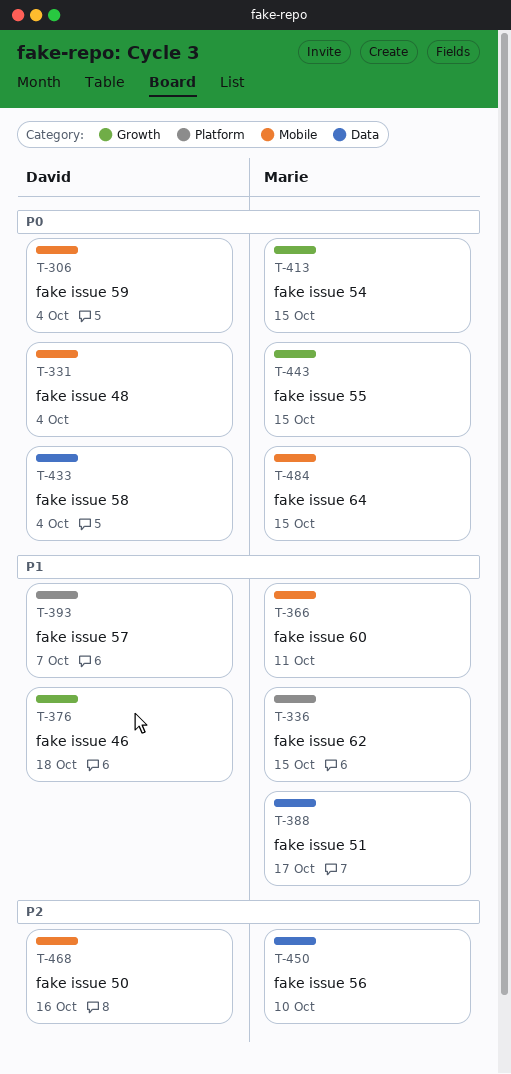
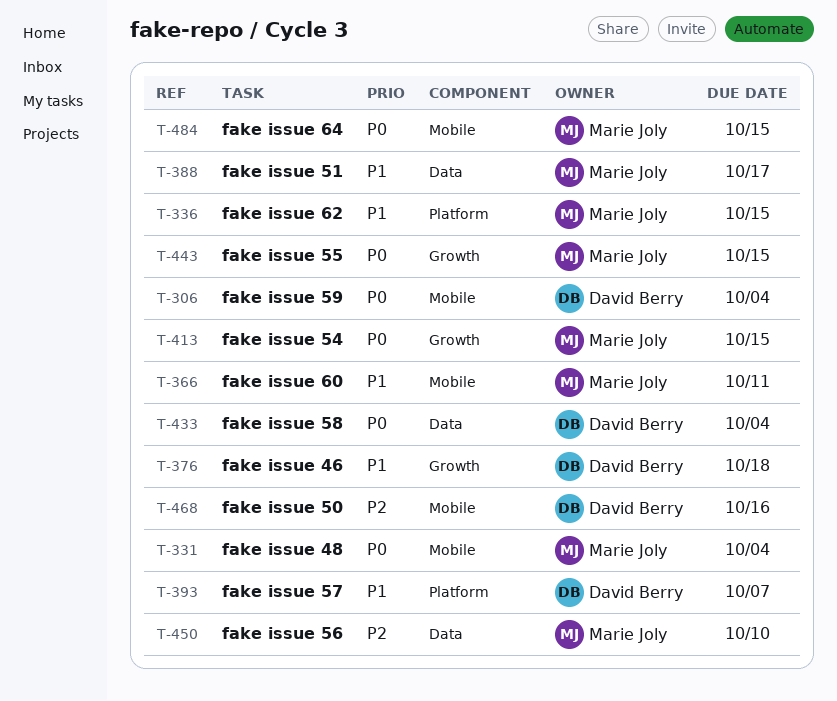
T-331, owner: David Berry -> Marie Joly

